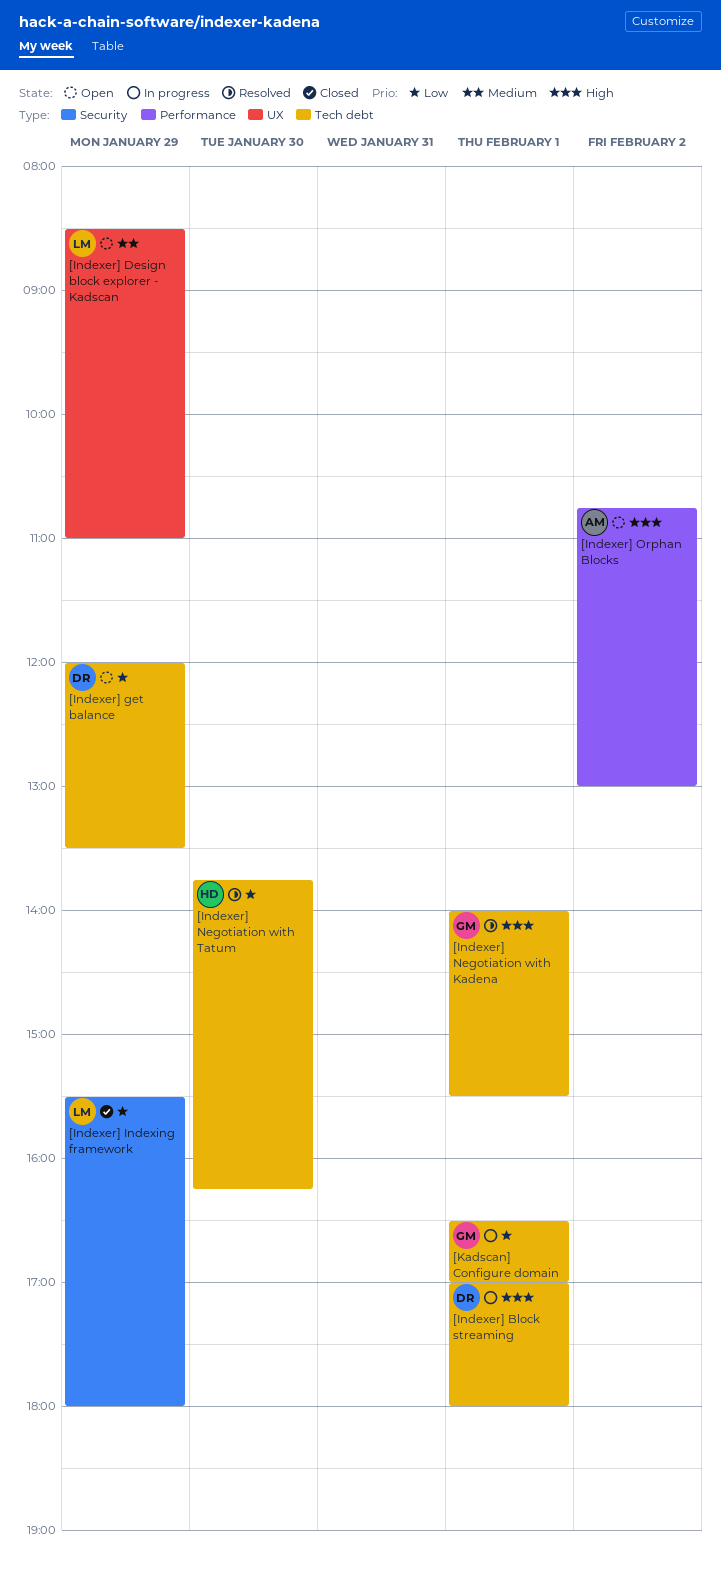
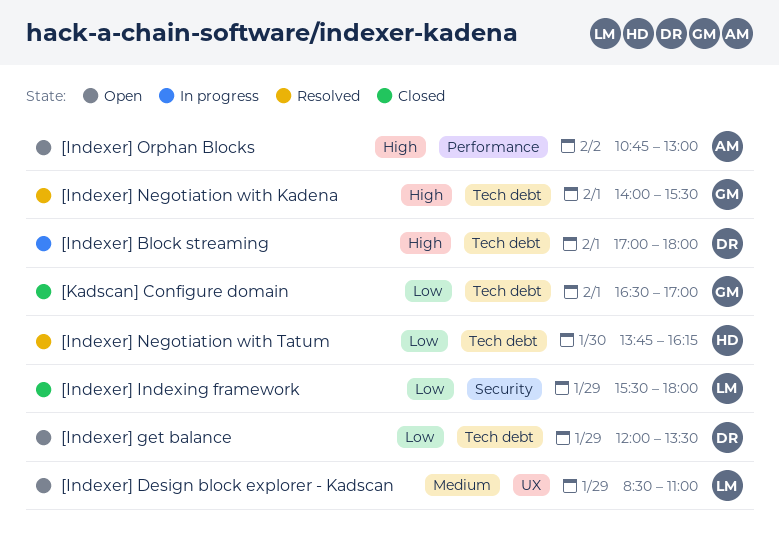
[Kadscan] Configure domain, status: In progress -> Closed

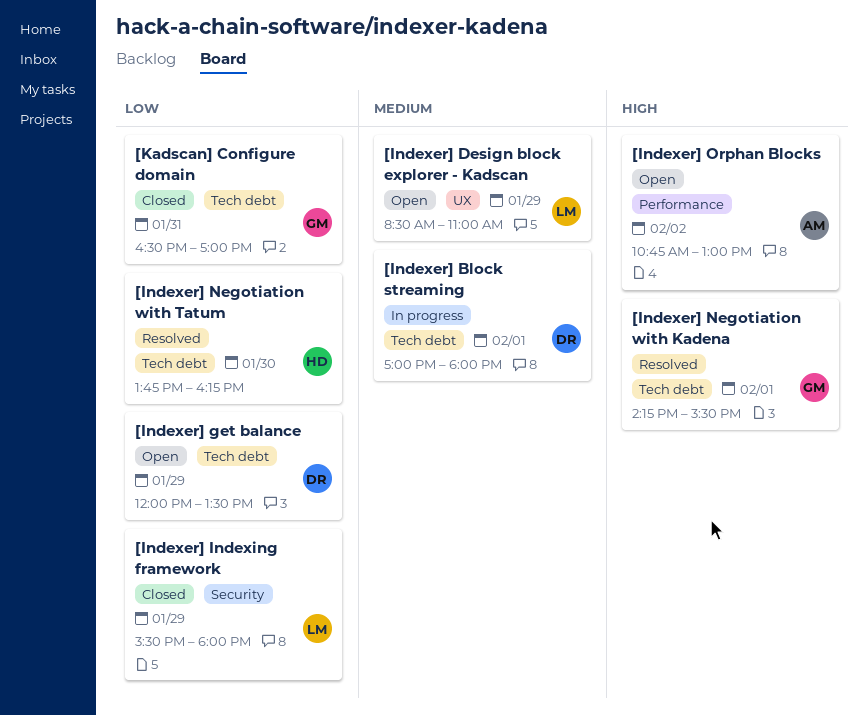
[Indexer] Block streaming, priority: High -> Medium
[Indexer] Negotiation with Kadena, begins: 14:00 -> 14:15
[Kadscan] Configure domain, day: Feb 1 -> Jan 31

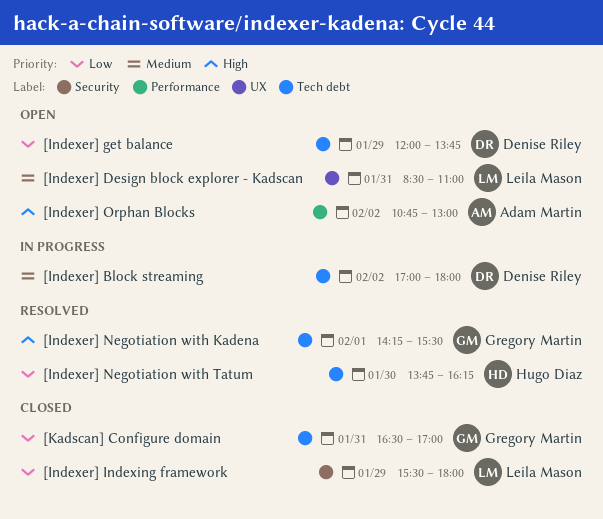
[Indexer] Block streaming, day: Feb 1 -> Feb 2
[Indexer] Design block explorer - Kadscan, day: Jan 29 -> Jan 31
[Indexer] get balance, ends: 13:30 -> 13:45

